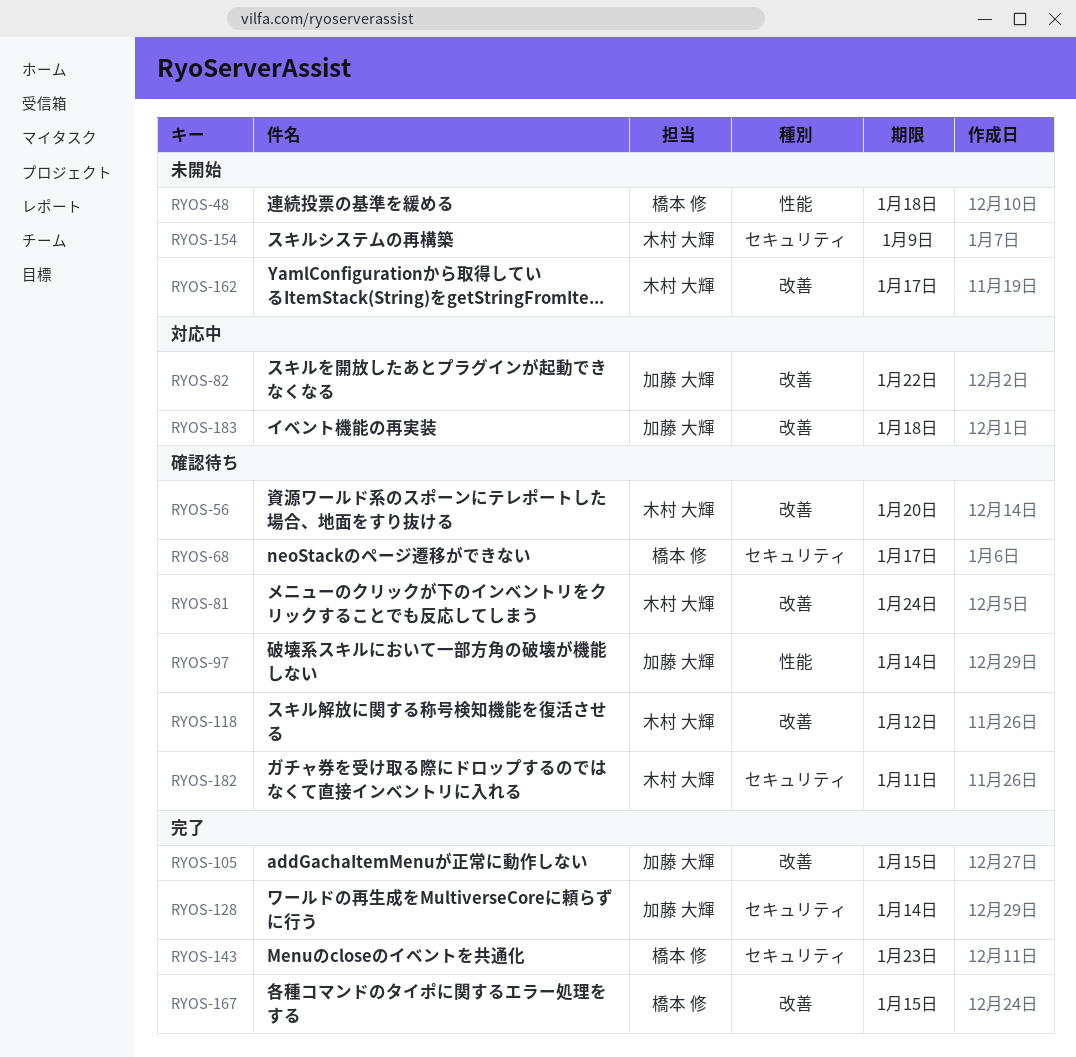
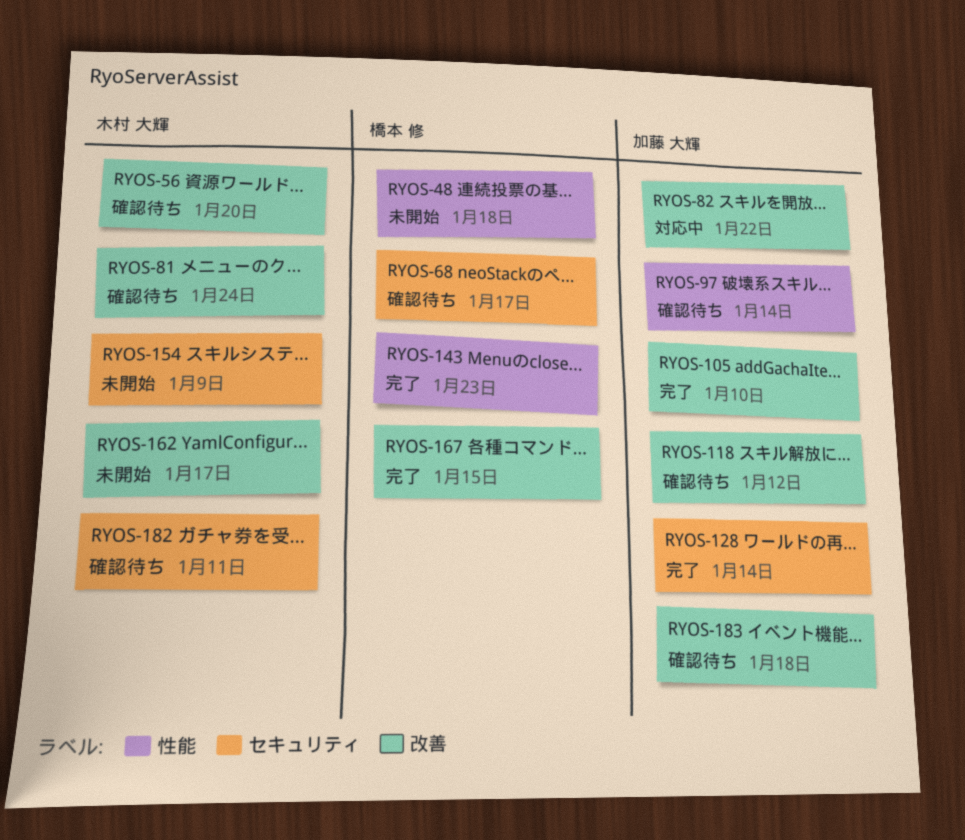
RYOS-105, due: Jan 15 -> Jan 10
RYOS-118, owner: 木村 大輝 -> 加藤 大輝
RYOS-143, label: セキュリティ -> 性能
RYOS-183, status: 対応中 -> 確認待ち

